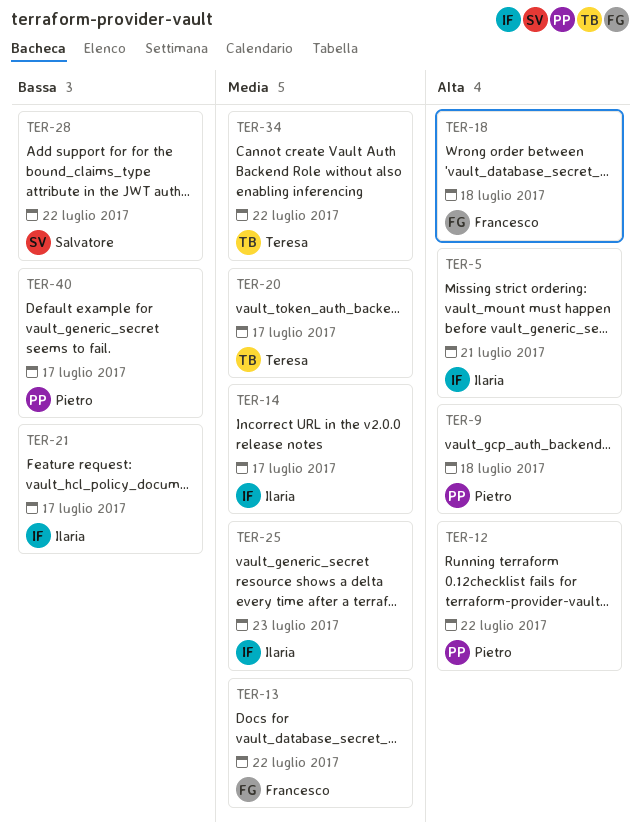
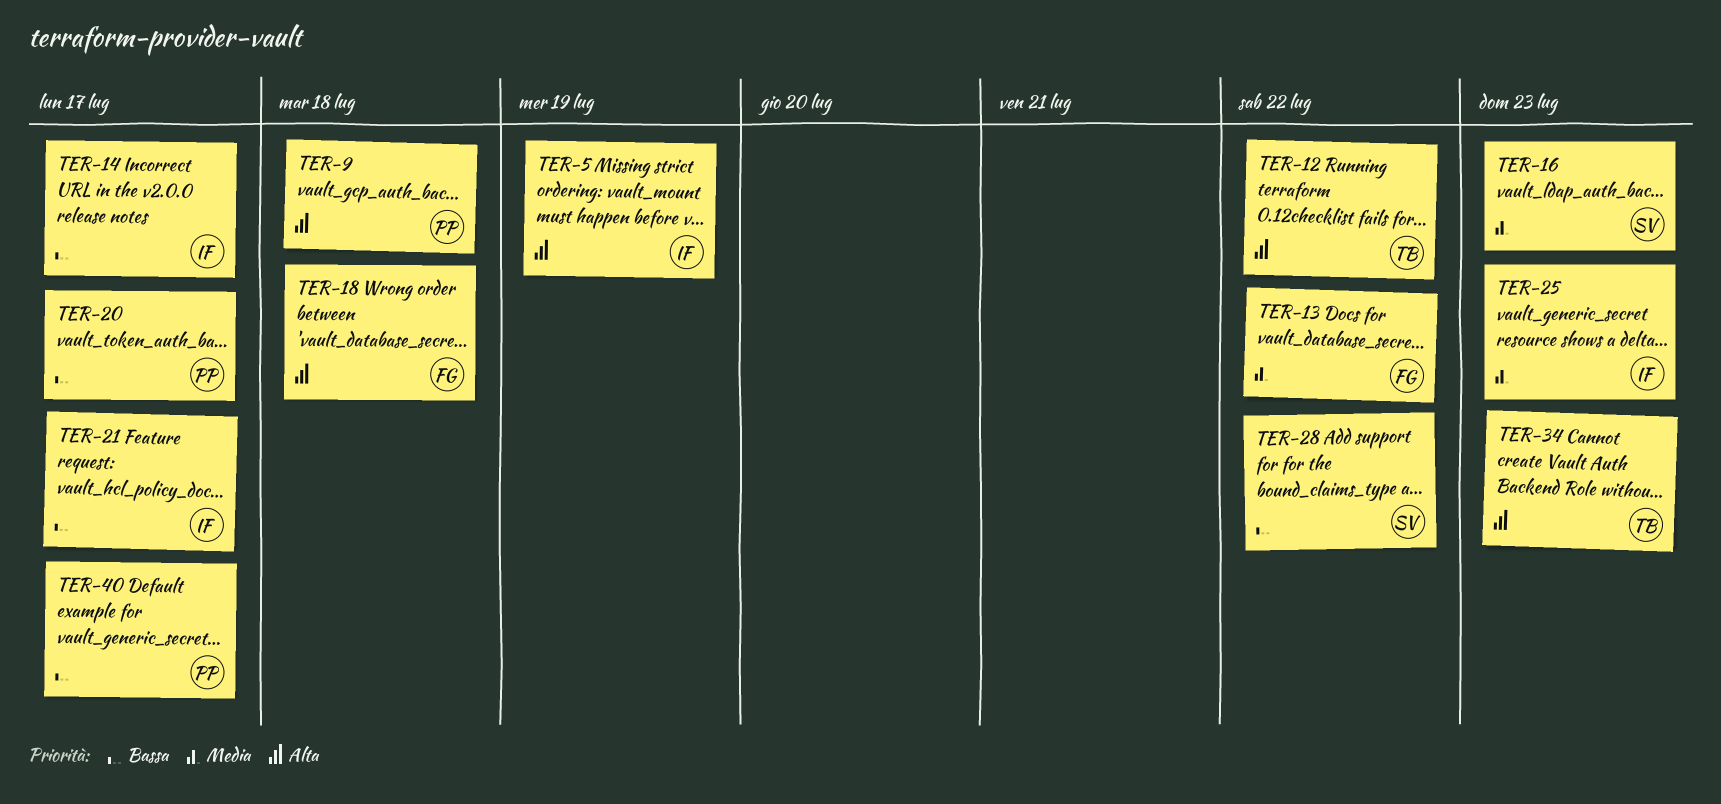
TER-5, due: Jul 21 -> Jul 19
TER-12, owner: Pietro -> Teresa
TER-14, priority: Media -> Bassa
TER-16: none -> present
TER-20, owner: Teresa -> Pietro
TER-20, priority: Media -> Bassa
TER-34, priority: Media -> Alta
TER-34, due: Jul 22 -> Jul 23

